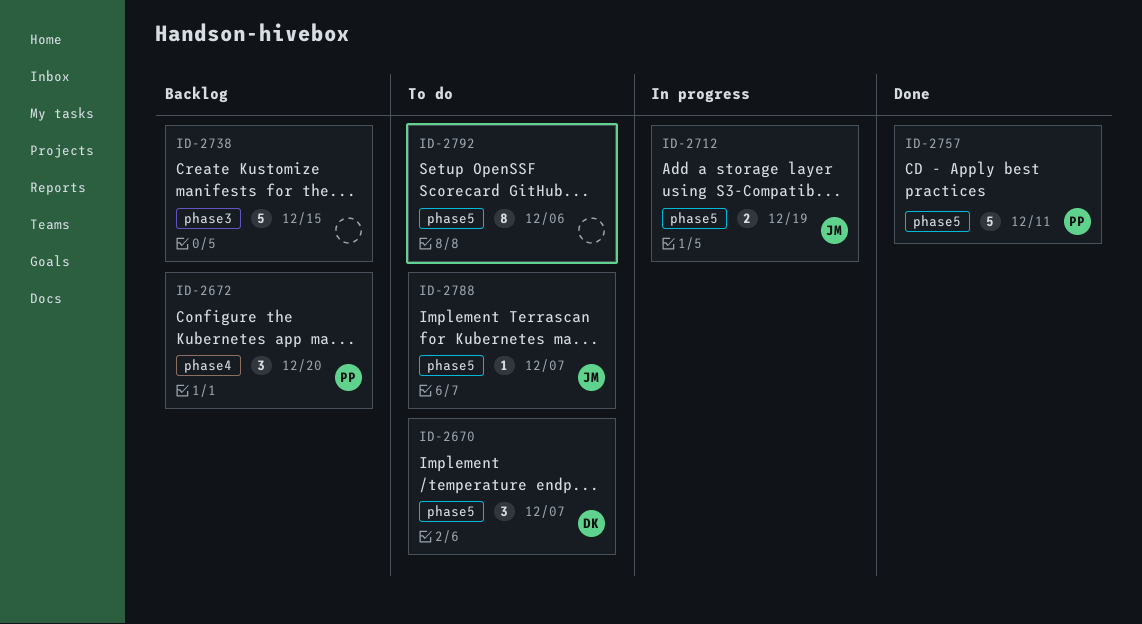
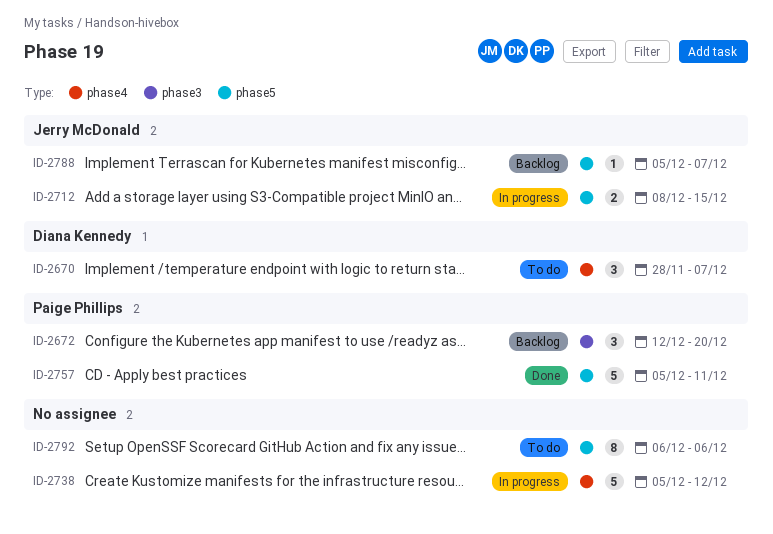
ID-2670, label: phase5 -> phase4
ID-2672, label: phase4 -> phase3
ID-2712, due: Dec 19 -> Dec 15
ID-2738, status: Backlog -> In progress
ID-2738, label: phase3 -> phase4
ID-2738, due: Dec 15 -> Dec 12
ID-2788, status: To do -> Backlog

